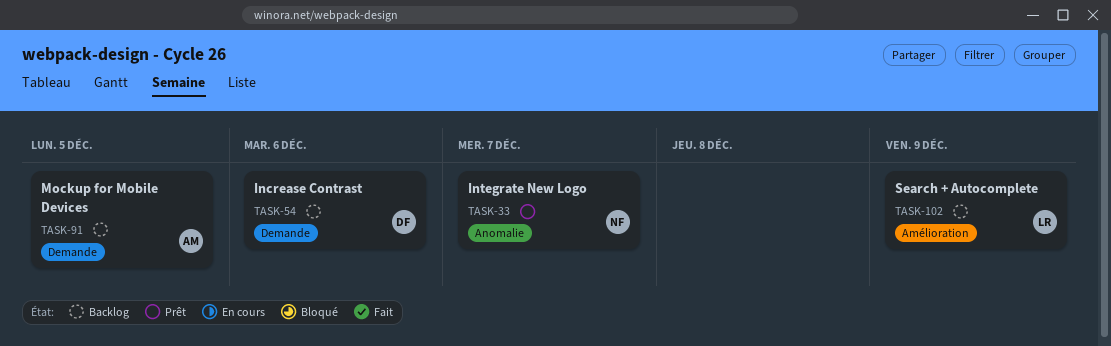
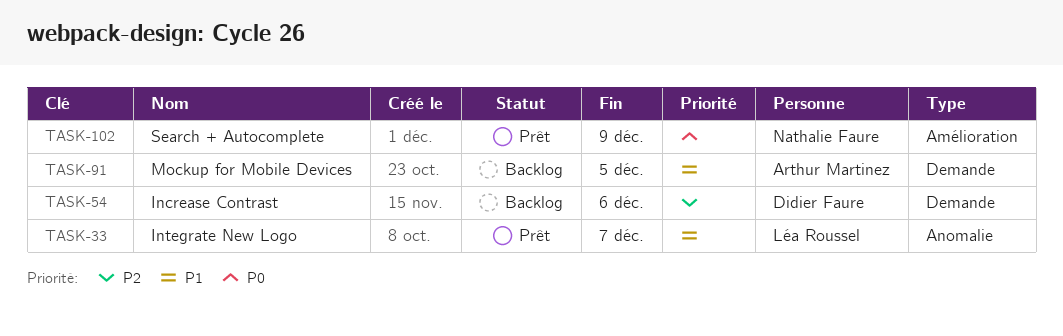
TASK-33, owner: Nathalie Faure -> Léa Roussel
TASK-102, status: Backlog -> Prêt
TASK-102, owner: Léa Roussel -> Nathalie Faure

